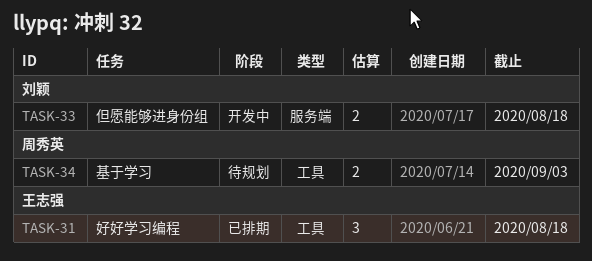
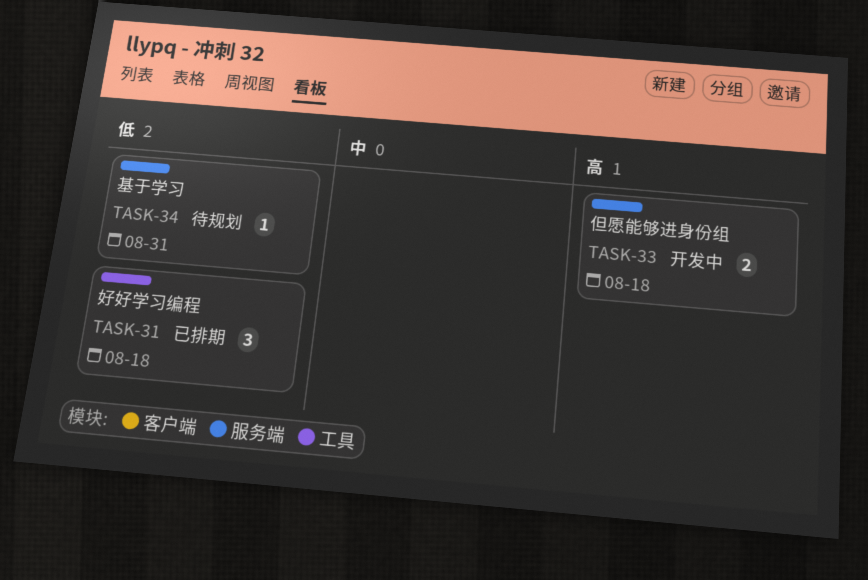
TASK-34, label: 工具 -> 服务端
TASK-34, estimate: 2 -> 1
TASK-34, due: Sep 3 -> Aug 31

